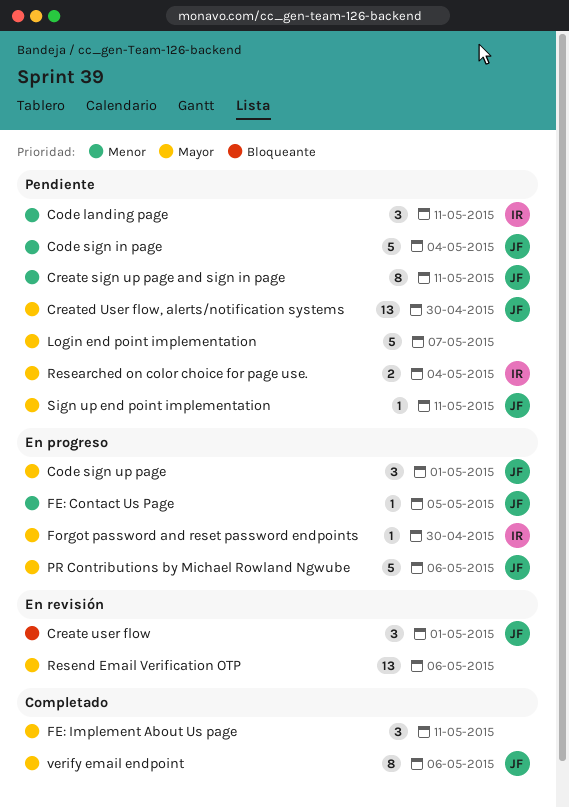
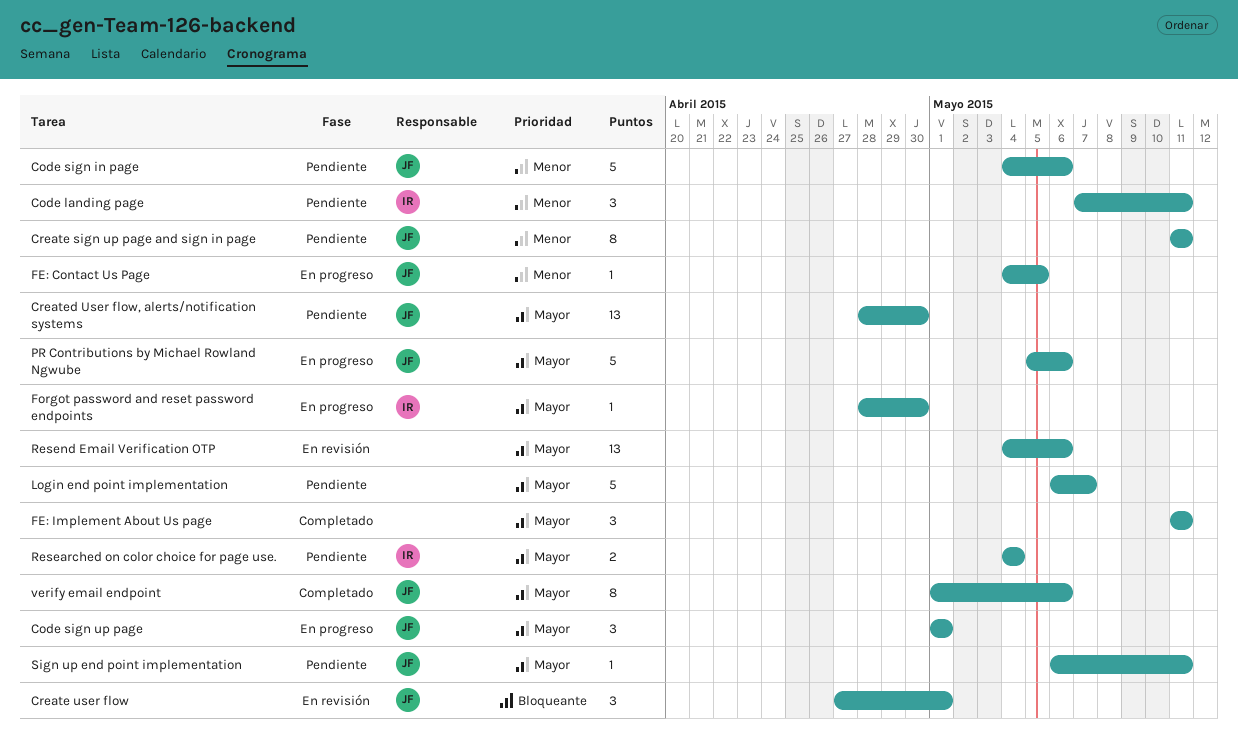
Code sign in page, due: May 4 -> May 6

